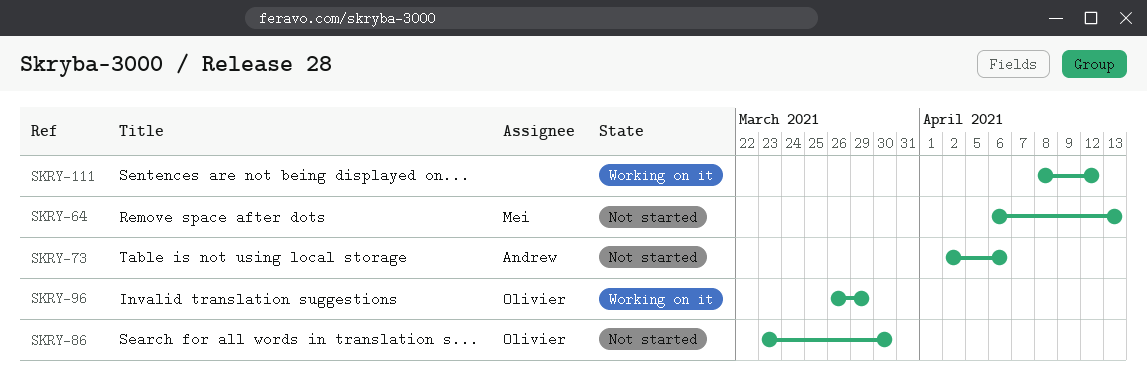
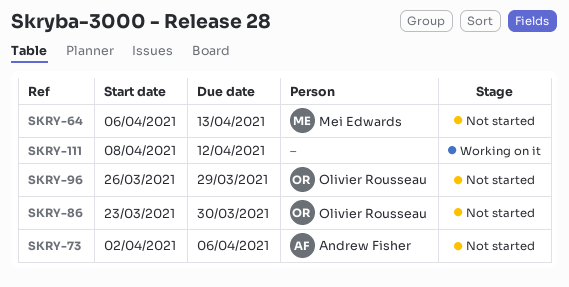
SKRY-96, status: Working on it -> Not started

